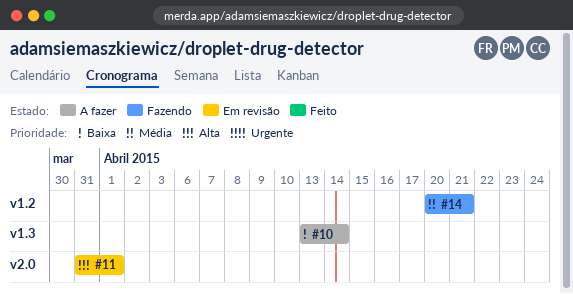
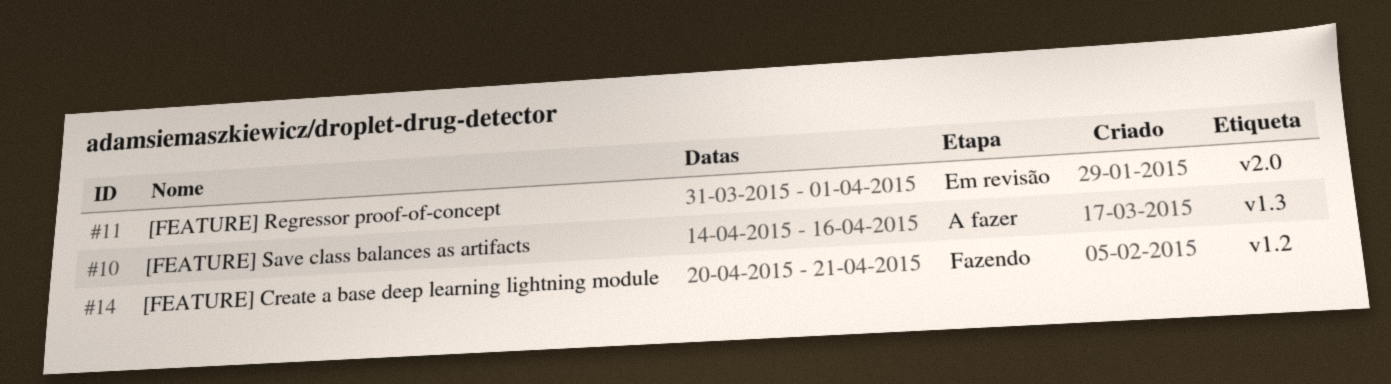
#10, start: Apr 13 -> Apr 14
#10, due: Apr 14 -> Apr 16

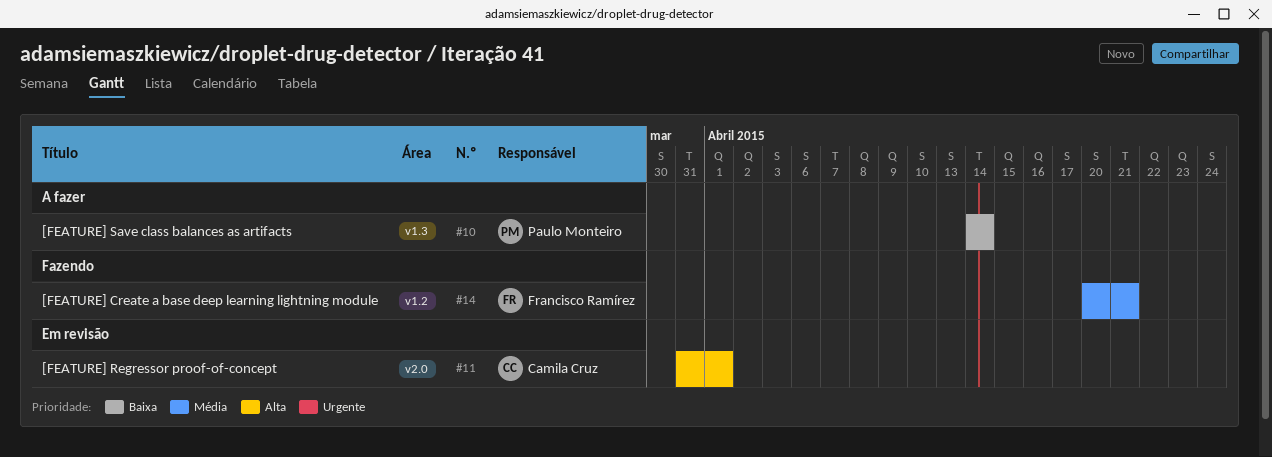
#10, due: Apr 16 -> Apr 14

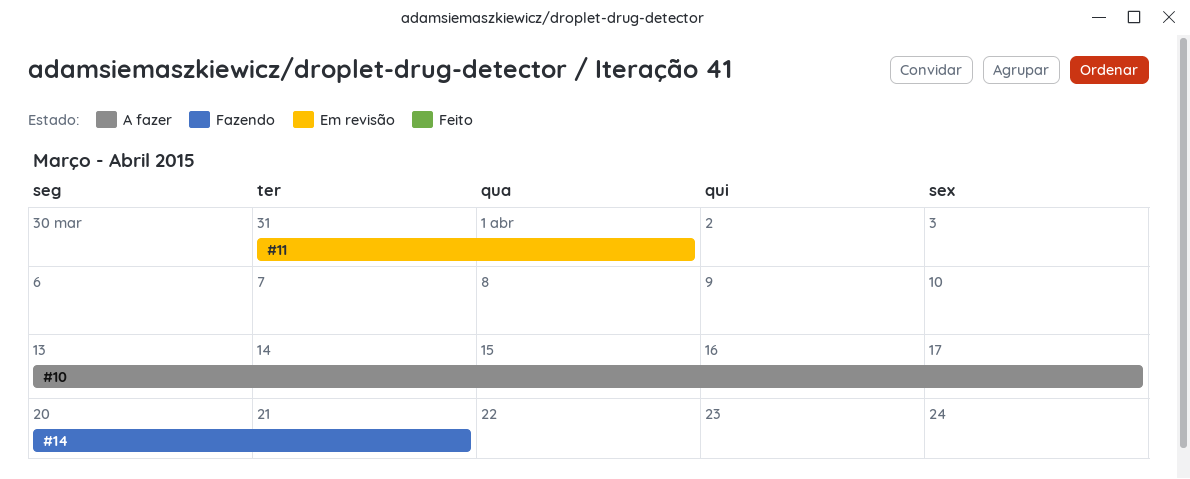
#10, start: Apr 14 -> Apr 13
#10, due: Apr 14 -> Apr 17

